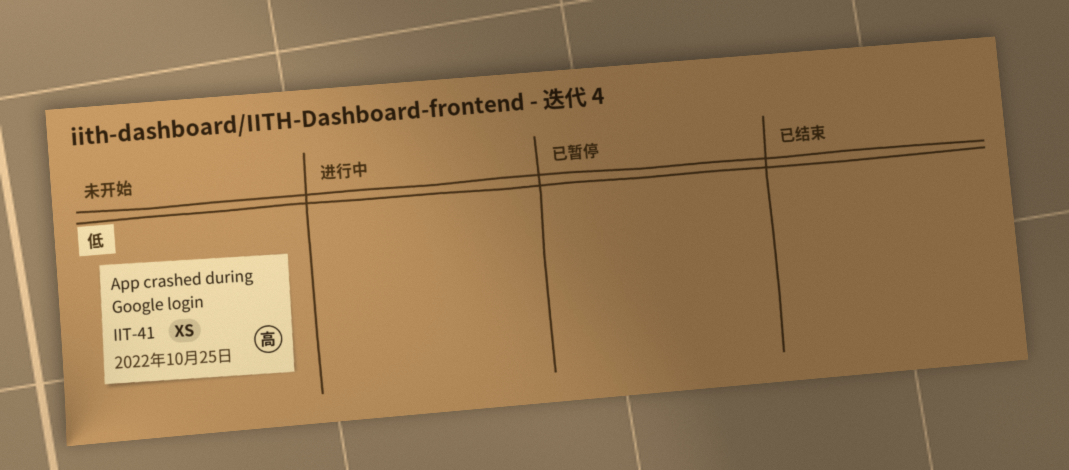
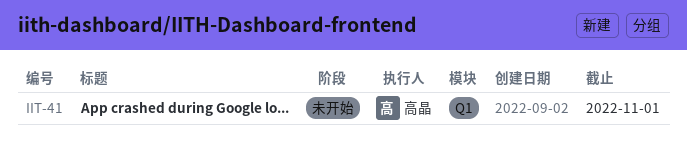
IIT-41, due: Oct 25 -> Nov 1

